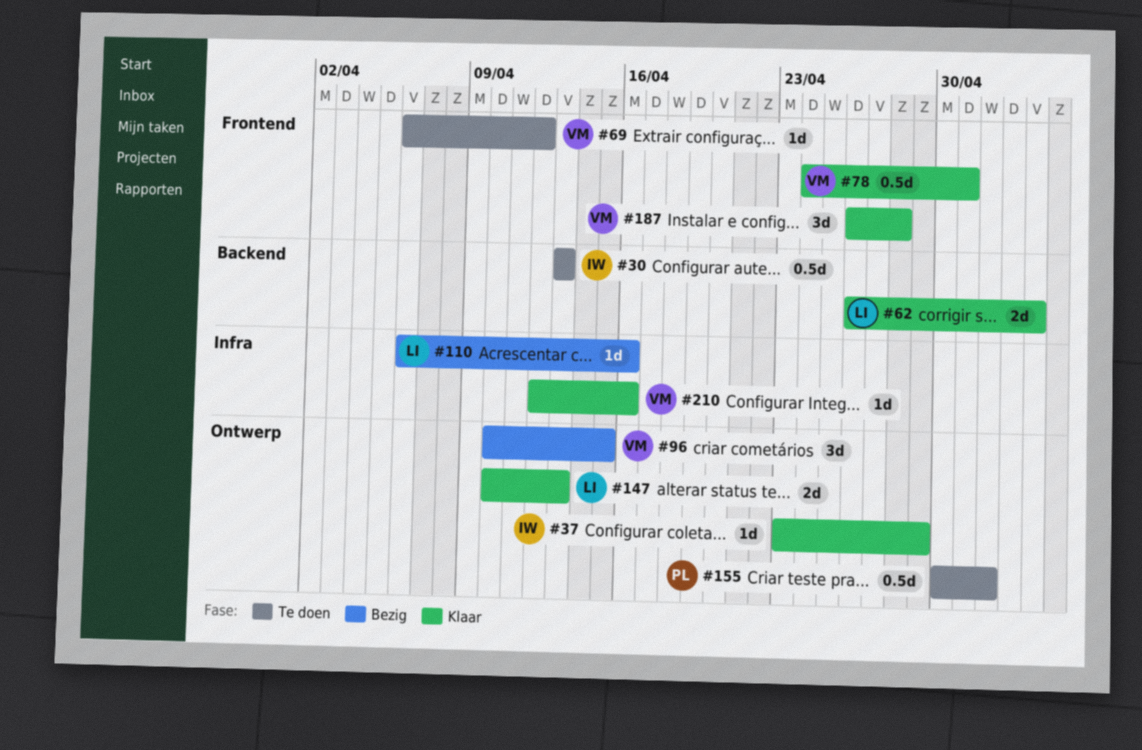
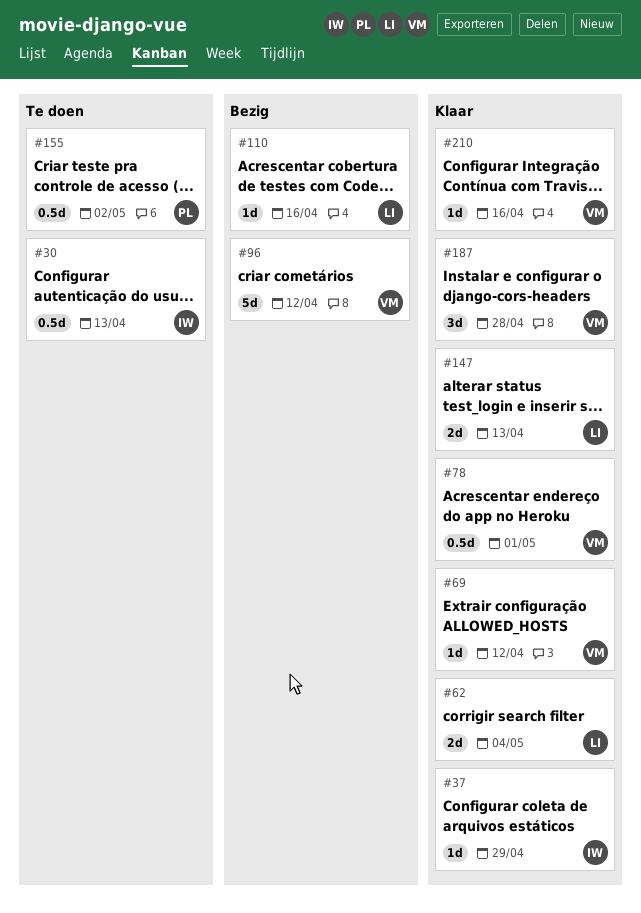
#69, status: Te doen -> Klaar
#96, estimate: 3d -> 5d
#96, due: Apr 15 -> Apr 12

